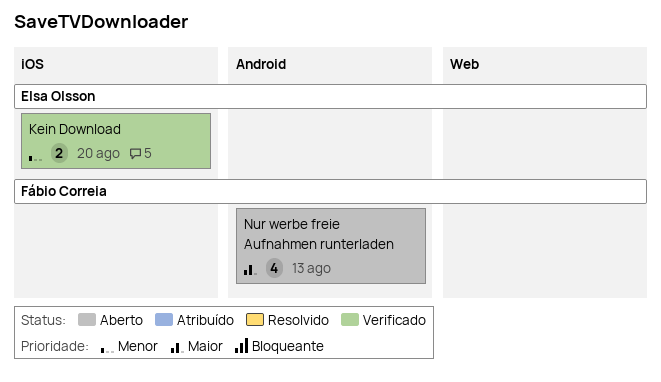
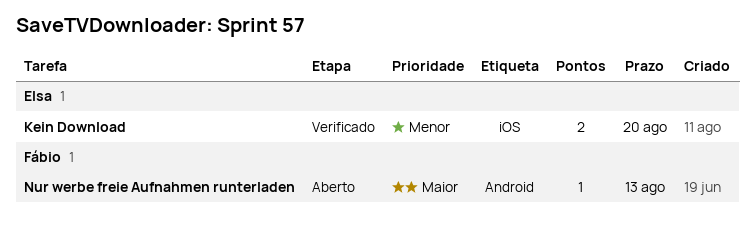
Nur werbe freie Aufnahmen runterladen, estimate: 4 -> 1

